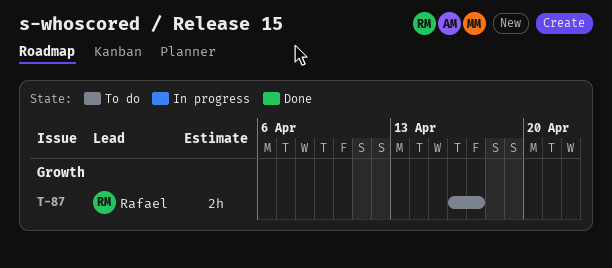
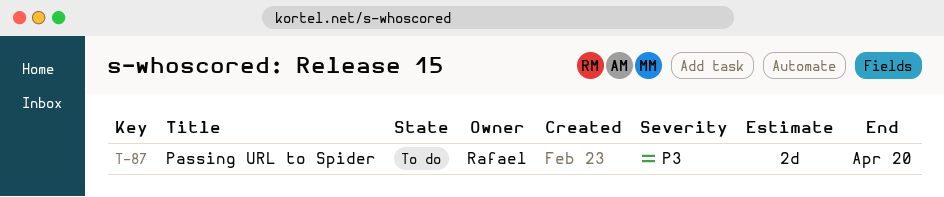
T-87, estimate: 2h -> 2d
T-87, due: Apr 17 -> Apr 20

